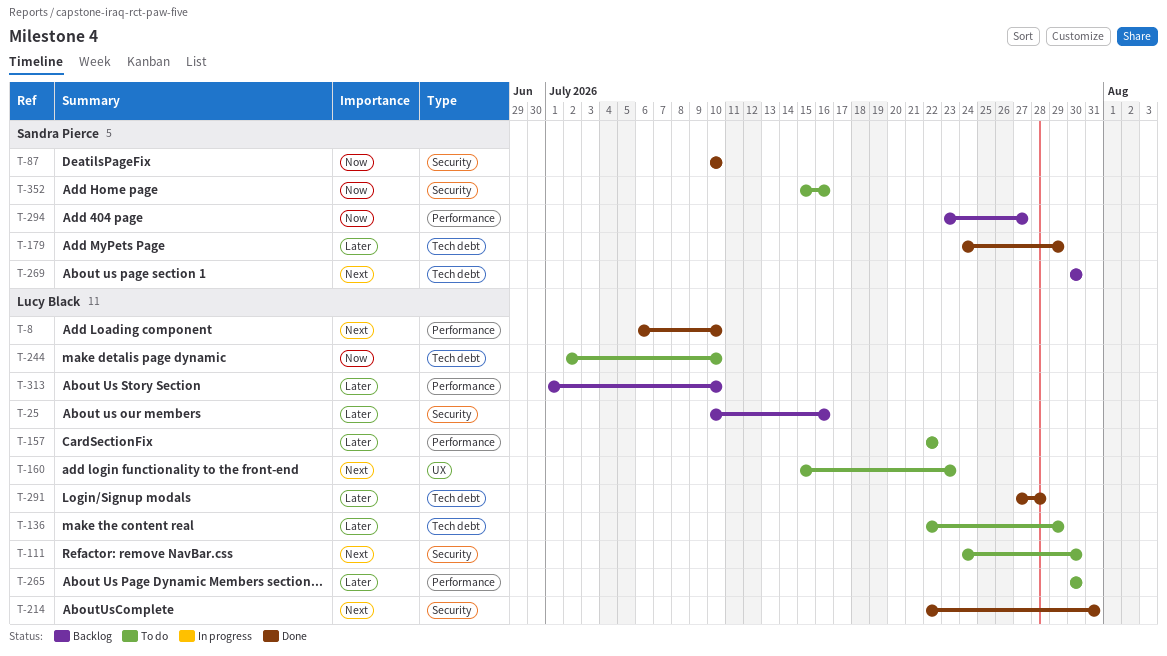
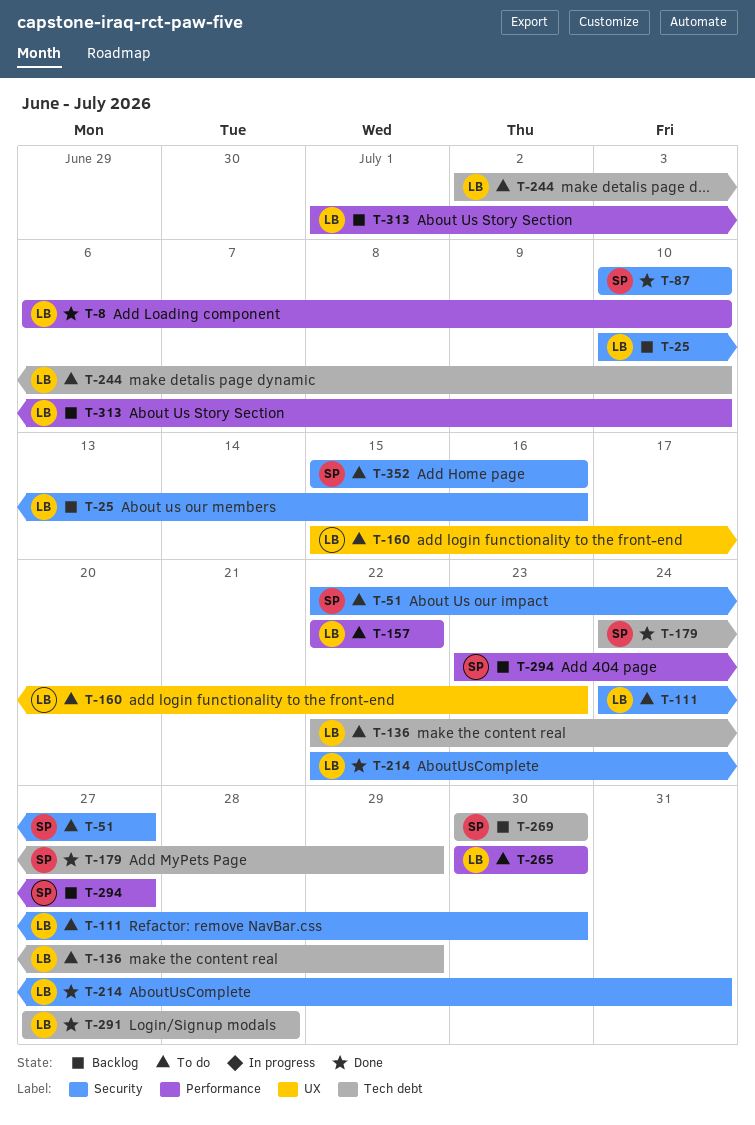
T-51: none -> present

